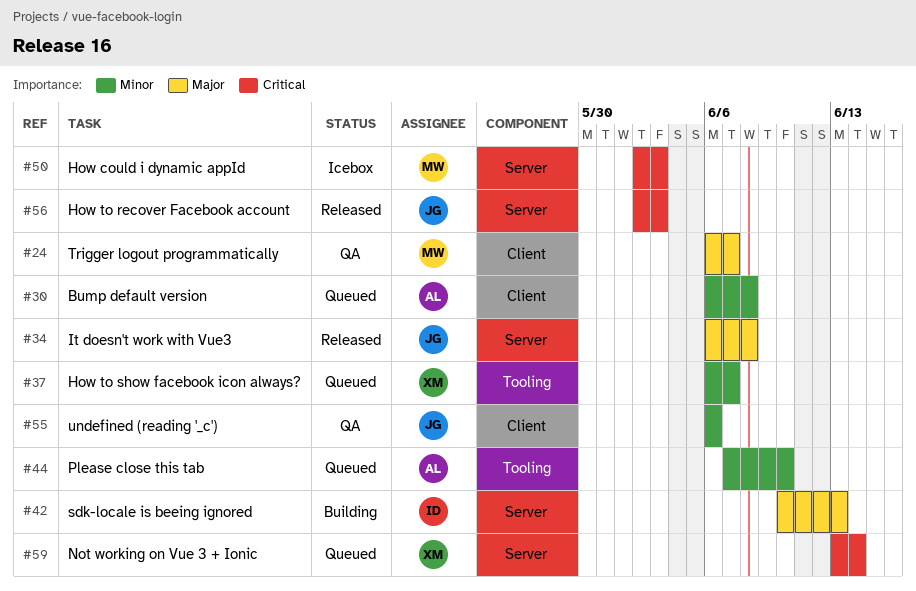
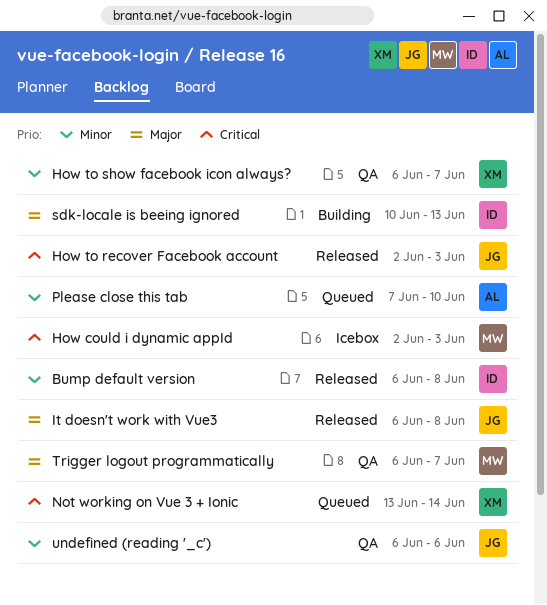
Bump default version, status: Queued -> Released
Bump default version, owner: AL -> ID
How to show facebook icon always?, status: Queued -> QA

